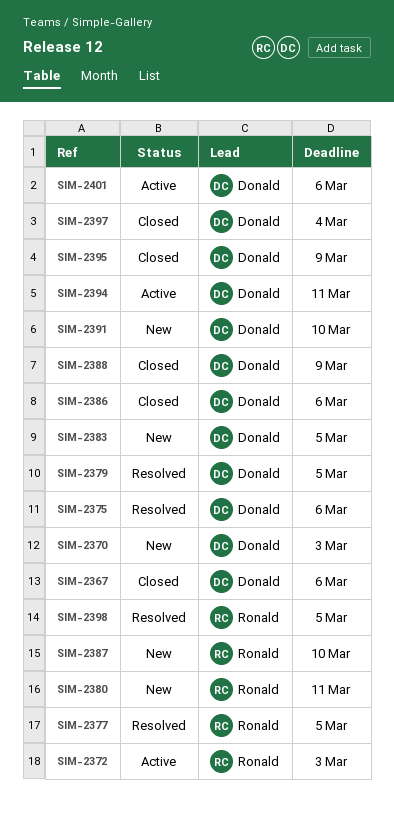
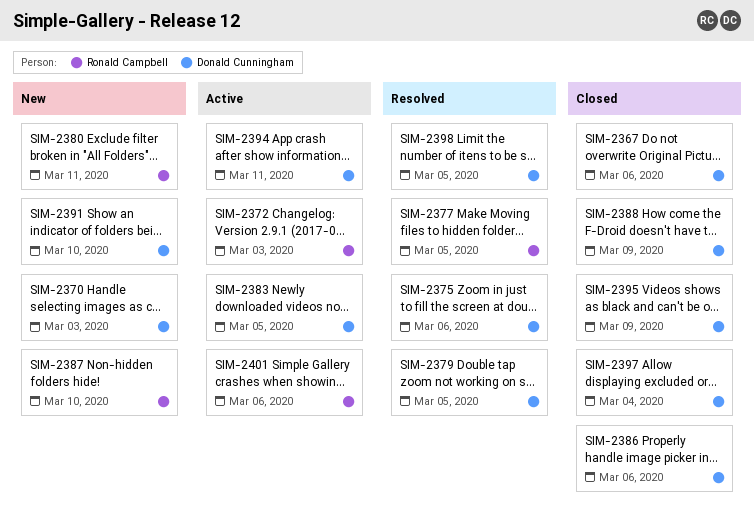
SIM-2383, status: New -> Active
SIM-2398, owner: Ronald Campbell -> Donald Cunningham
SIM-2401, owner: Donald Cunningham -> Ronald Campbell

